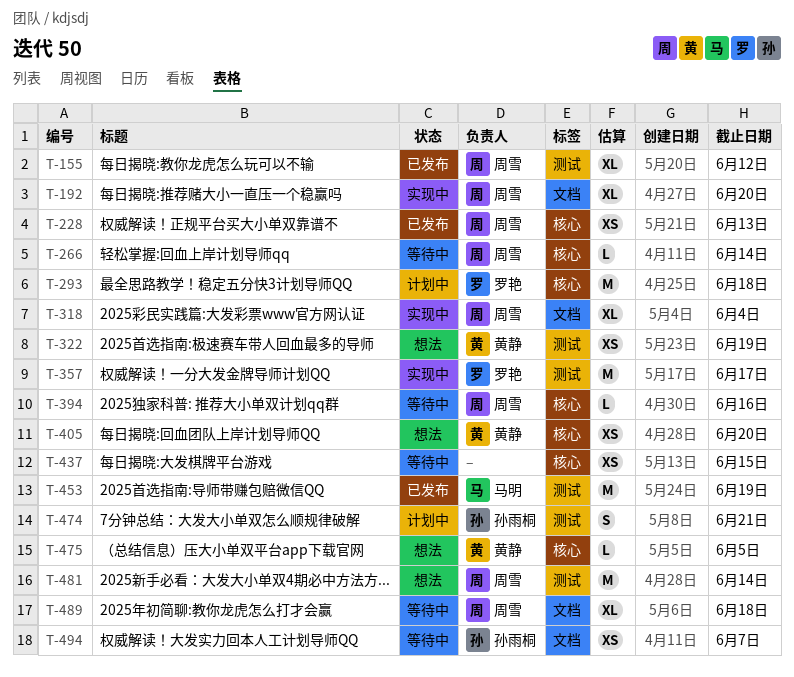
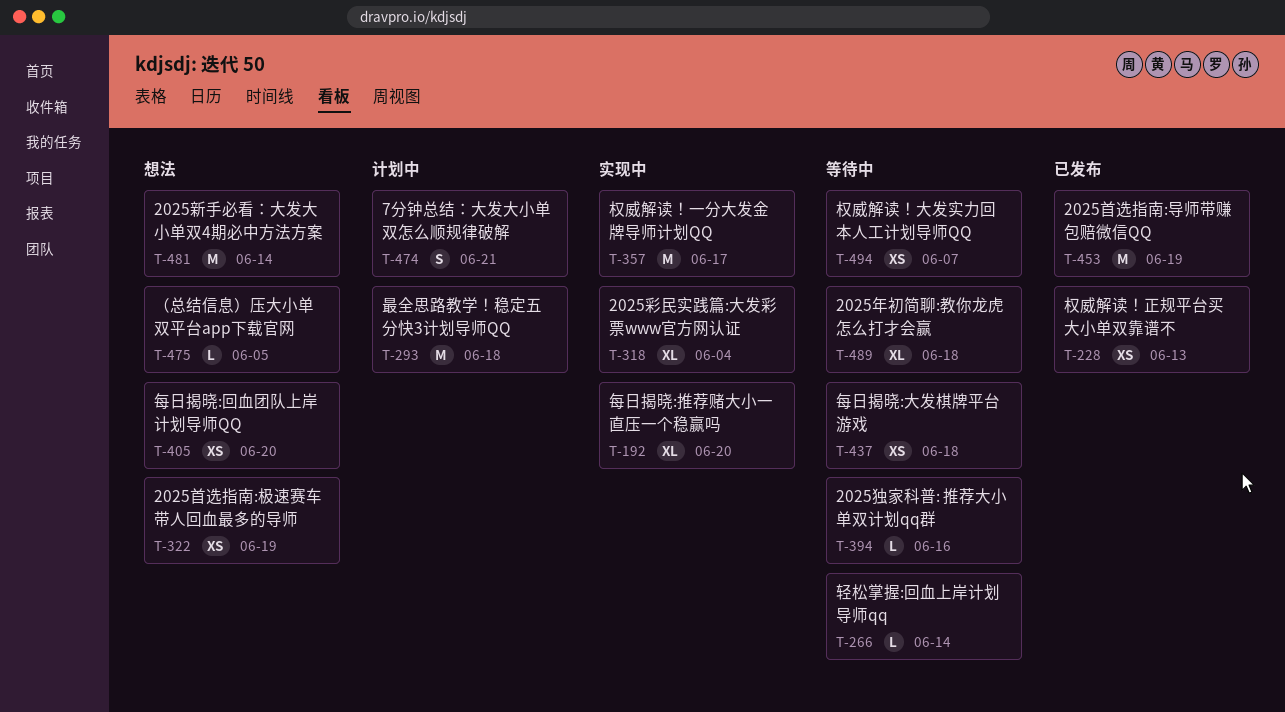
T-155: present -> none
T-437, due: Jun 15 -> Jun 18

